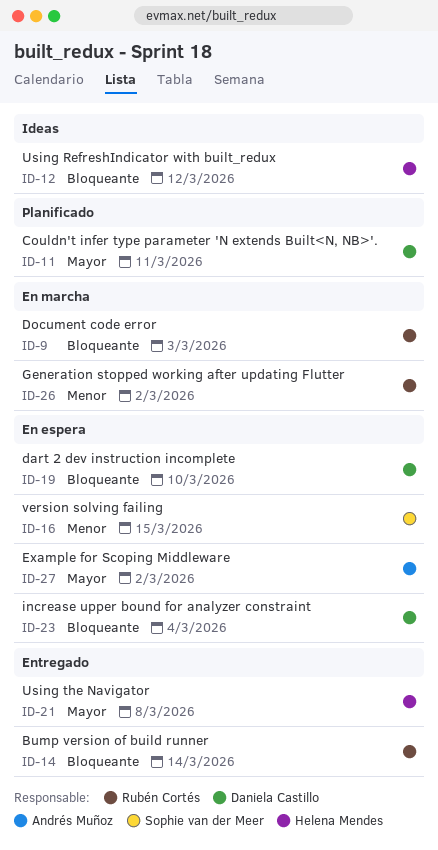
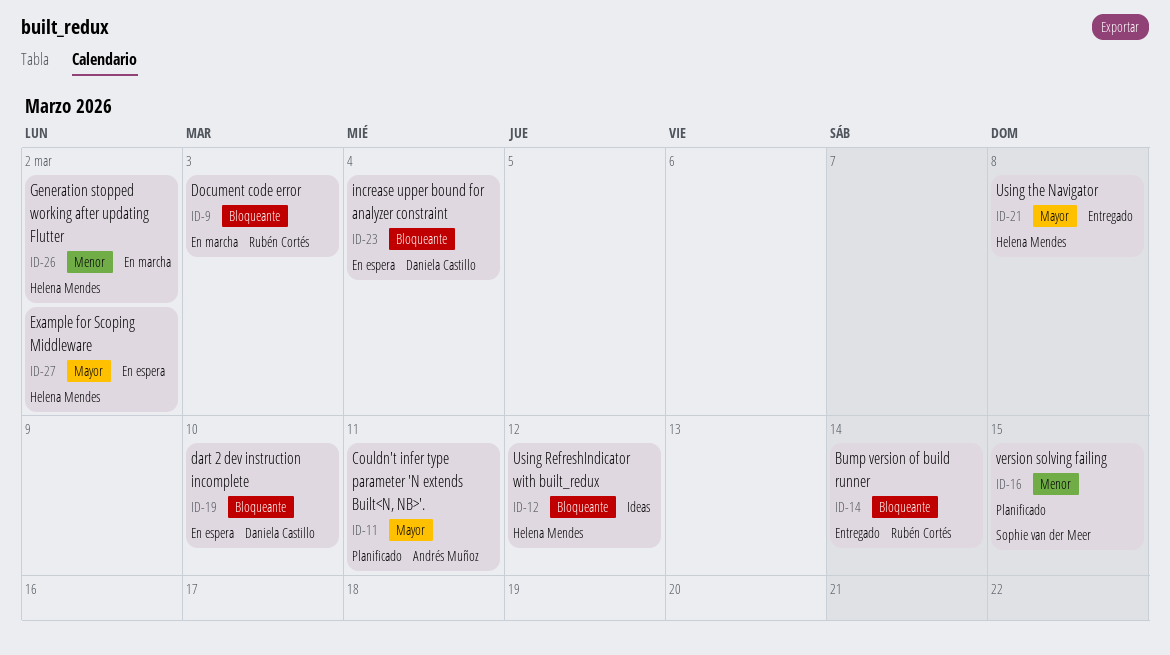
ID-11, owner: Daniela Castillo -> Andrés Muñoz
ID-16, status: En espera -> Planificado
ID-26, owner: Rubén Cortés -> Helena Mendes
ID-27, owner: Andrés Muñoz -> Helena Mendes

